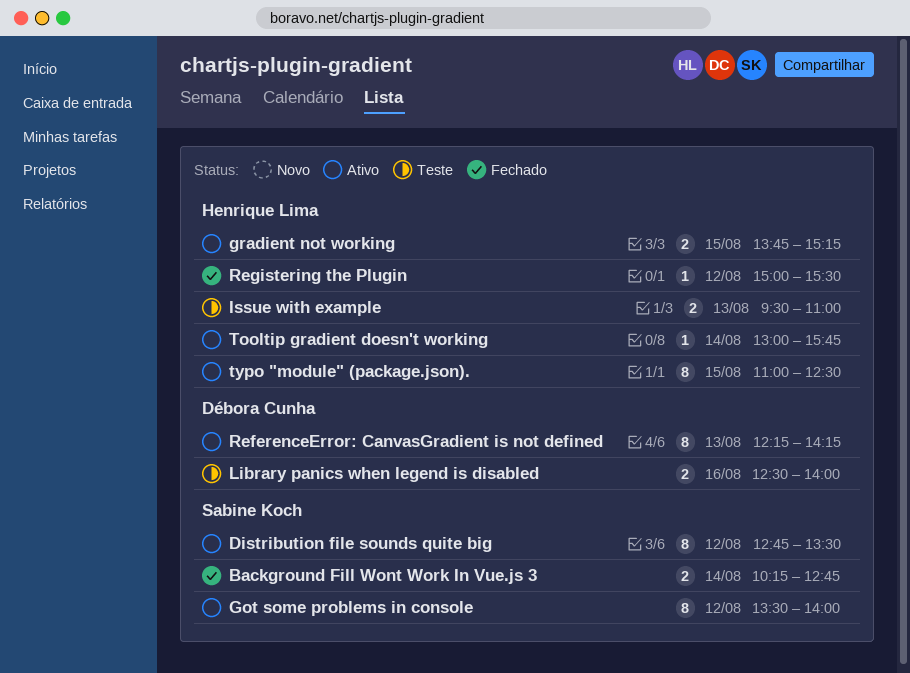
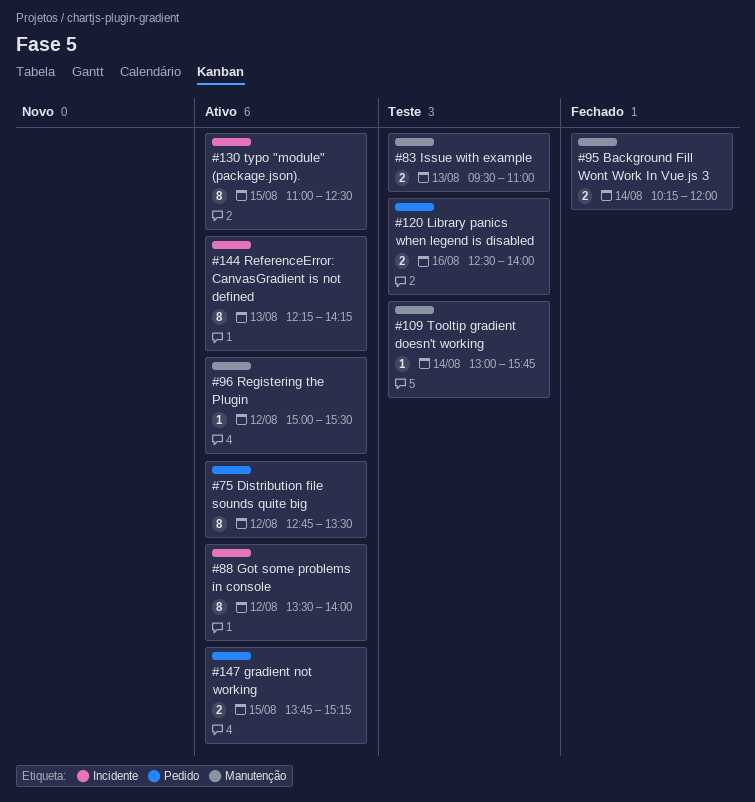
Background Fill Wont Work In Vue.js 3, ends: 12:45 -> 12:00
Registering the Plugin, status: Fechado -> Ativo
Tooltip gradient doesn't working, status: Ativo -> Teste

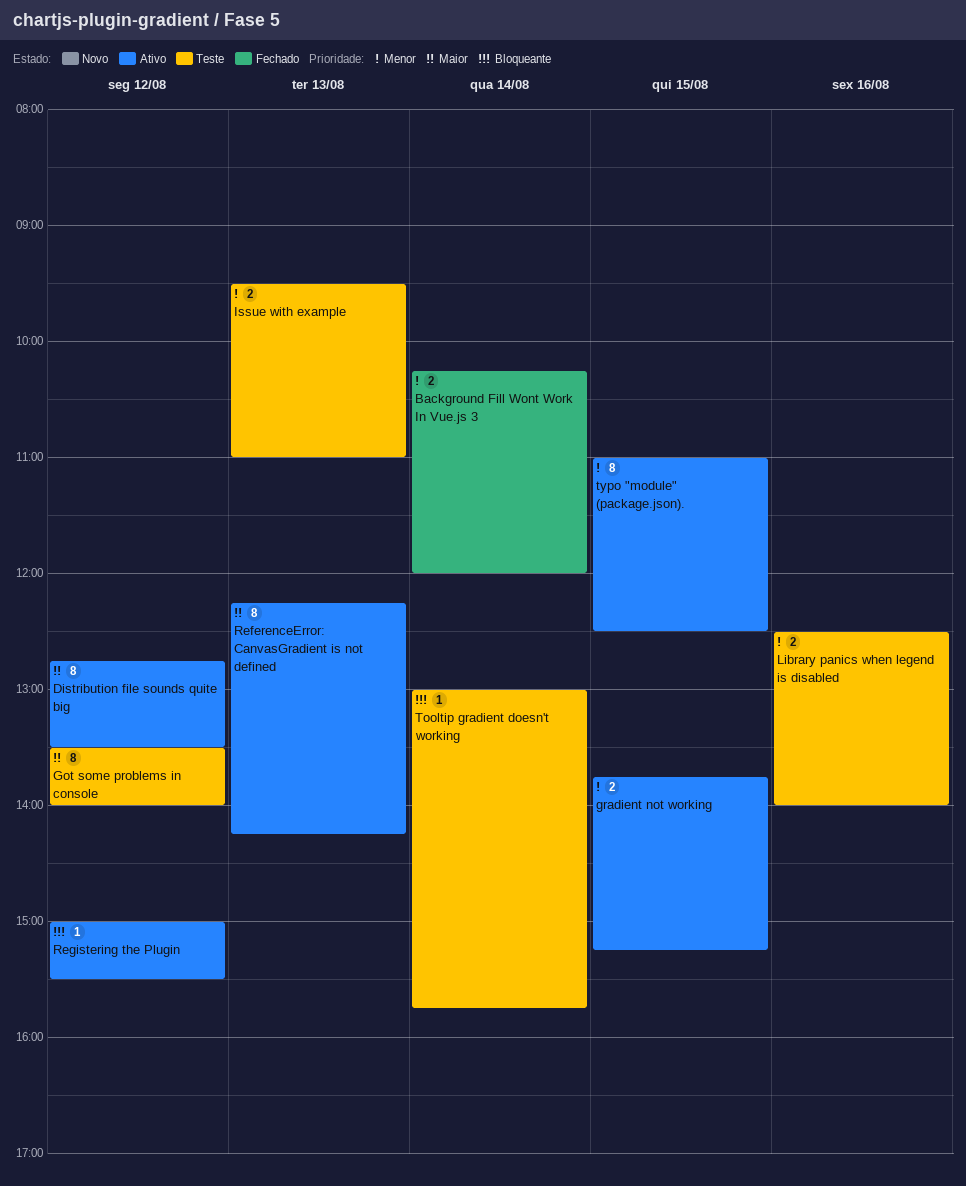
Got some problems in console, status: Ativo -> Teste

